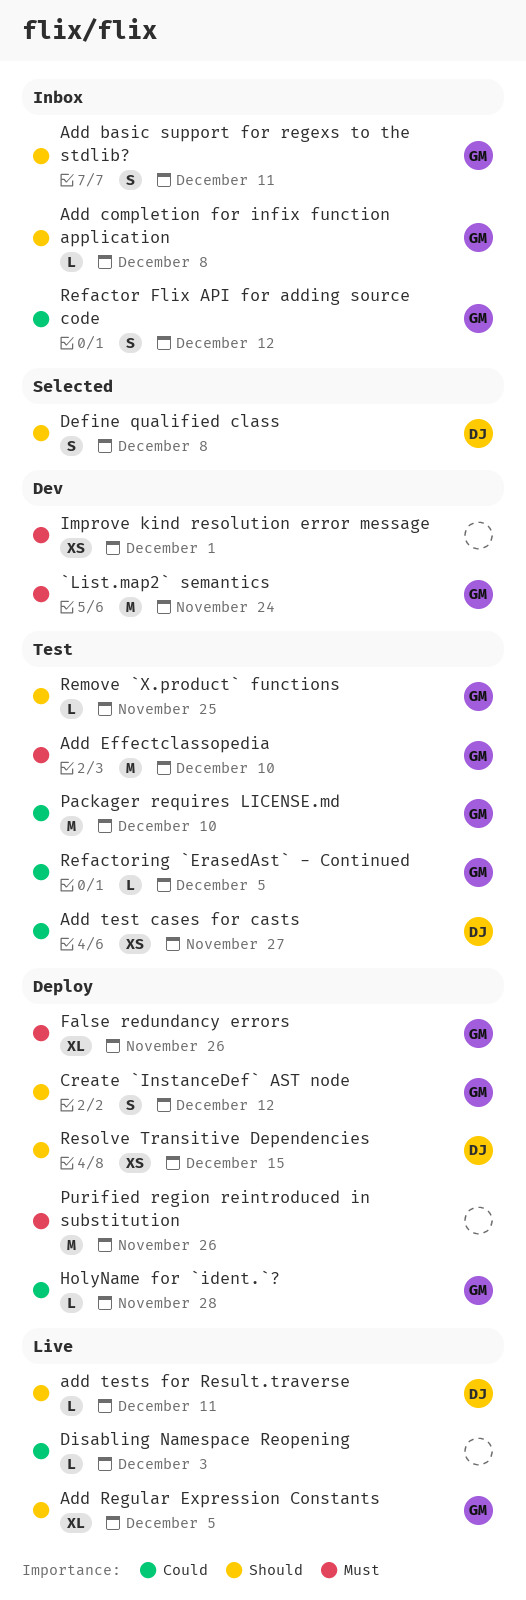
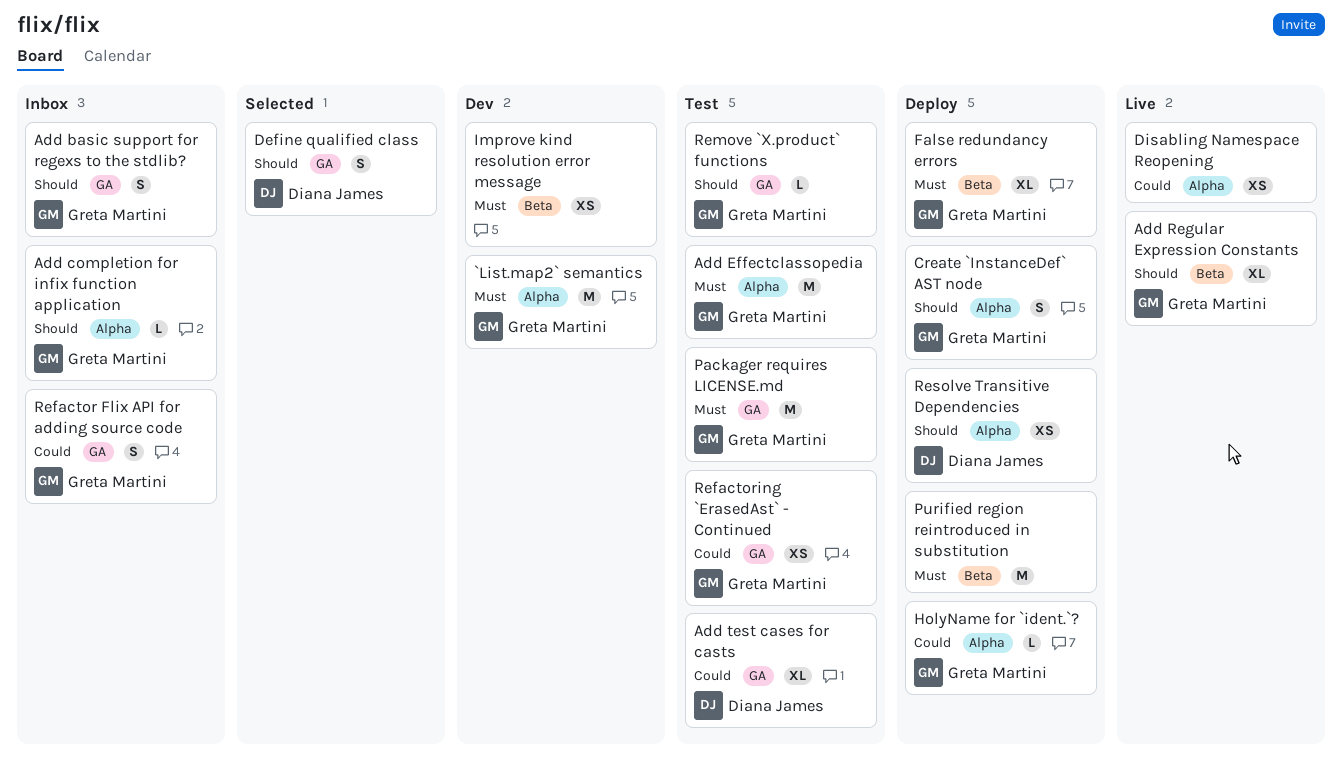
Add test cases for casts, estimate: XS -> XL
add tests for Result.traverse: present -> none
Disabling Namespace Reopening, estimate: L -> XS
Packager requires LICENSE.md, priority: Could -> Must
Refactoring `ErasedAst` - Continued, estimate: L -> XS

